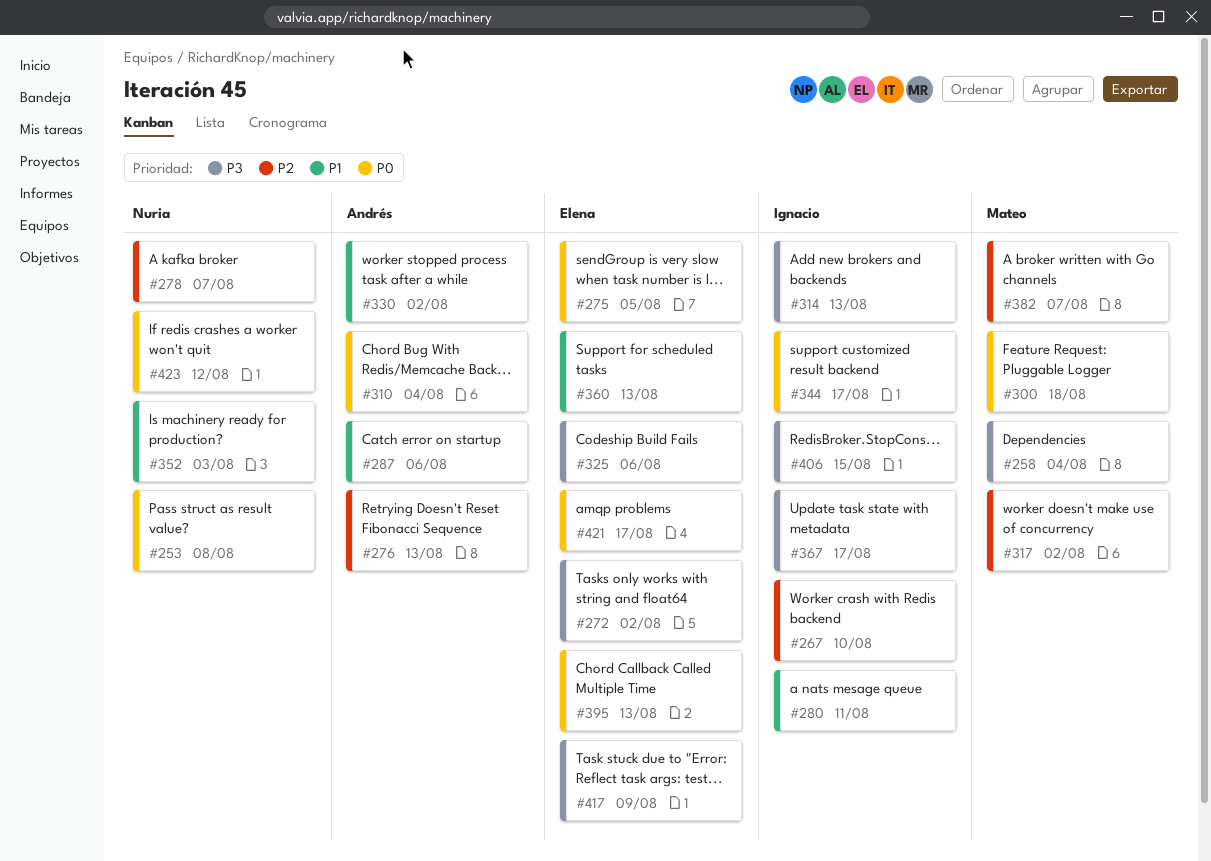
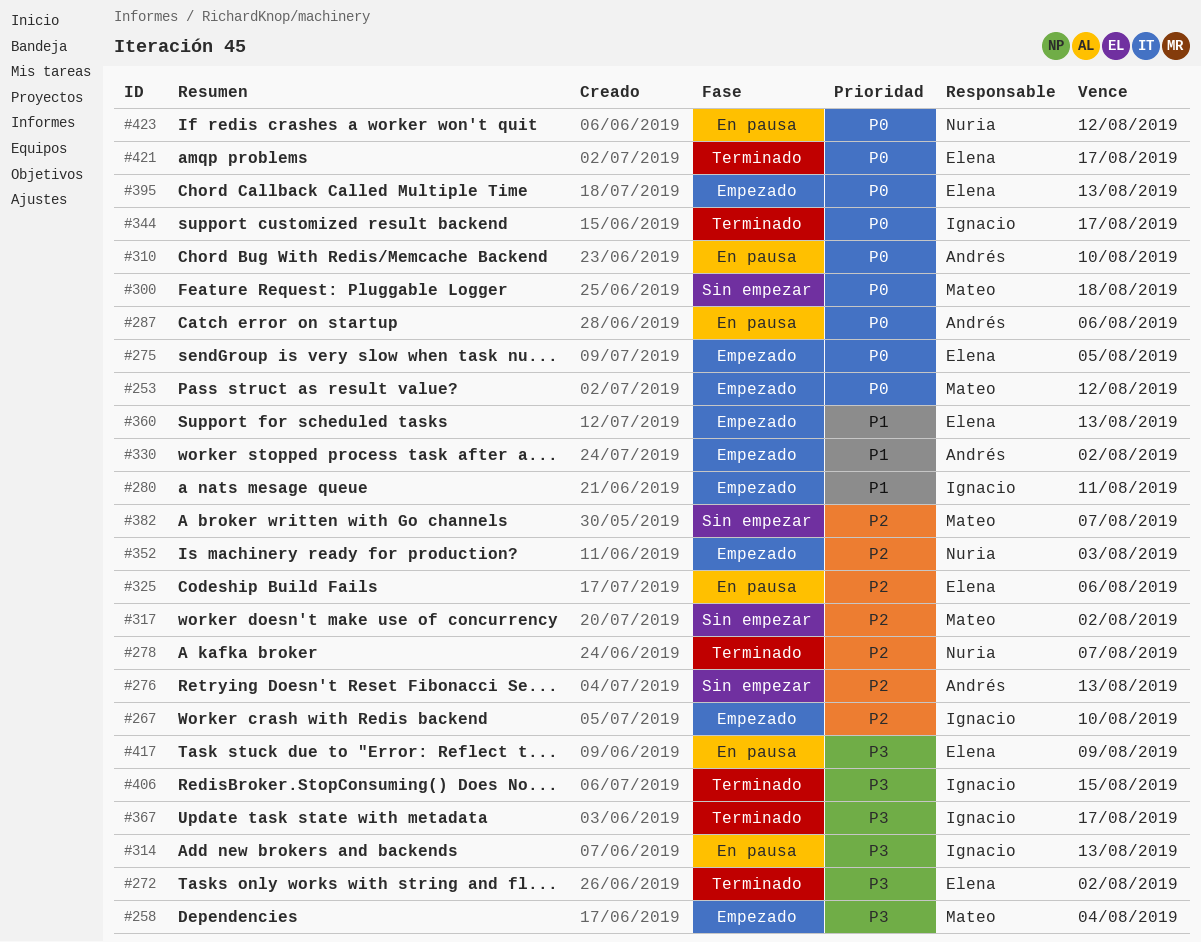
#253, owner: Nuria -> Mateo
#253, due: Aug 8 -> Aug 12
#287, priority: P1 -> P0
#310, due: Aug 4 -> Aug 10
#325, priority: P3 -> P2
#352, priority: P1 -> P2

